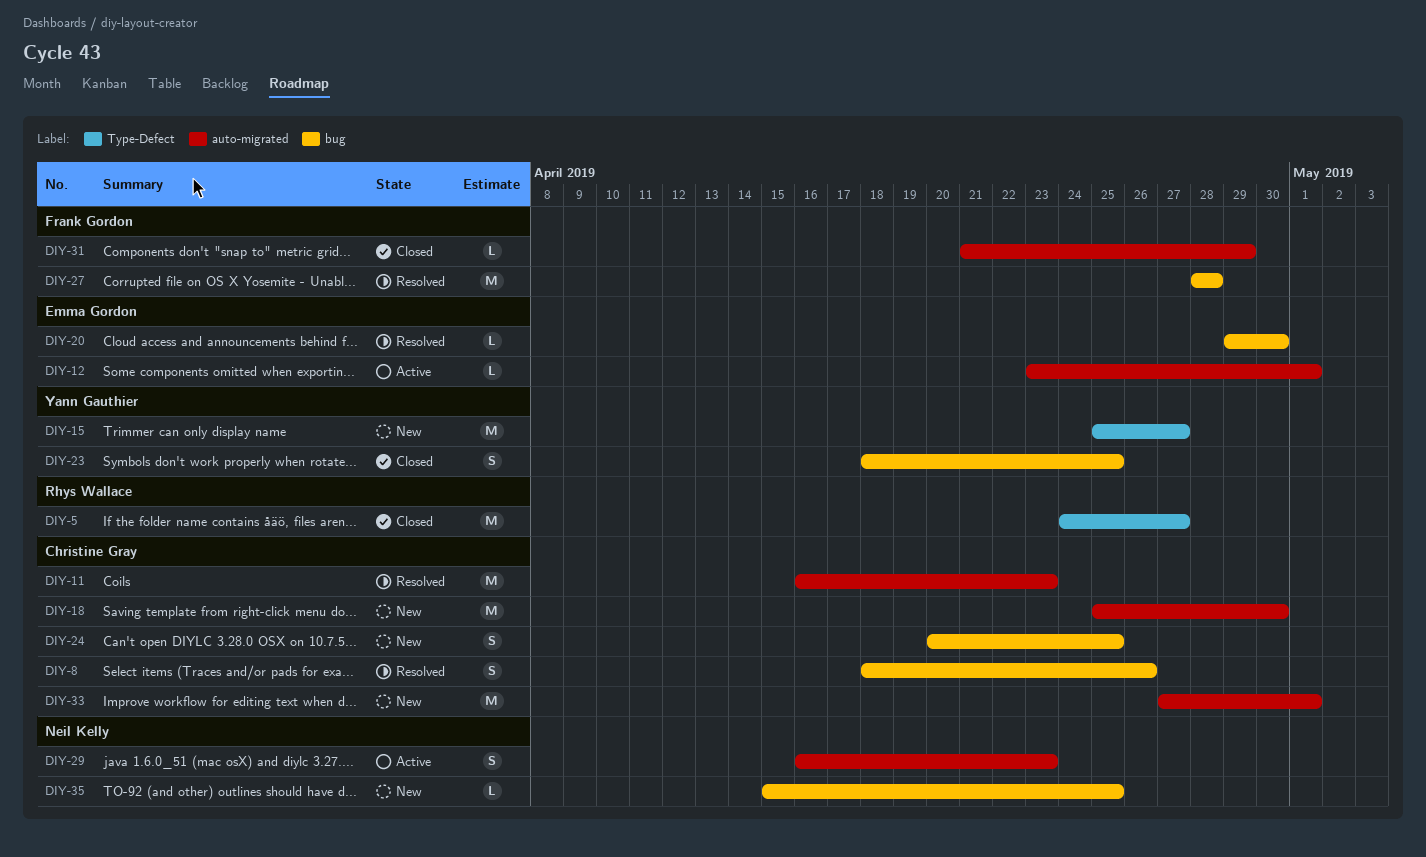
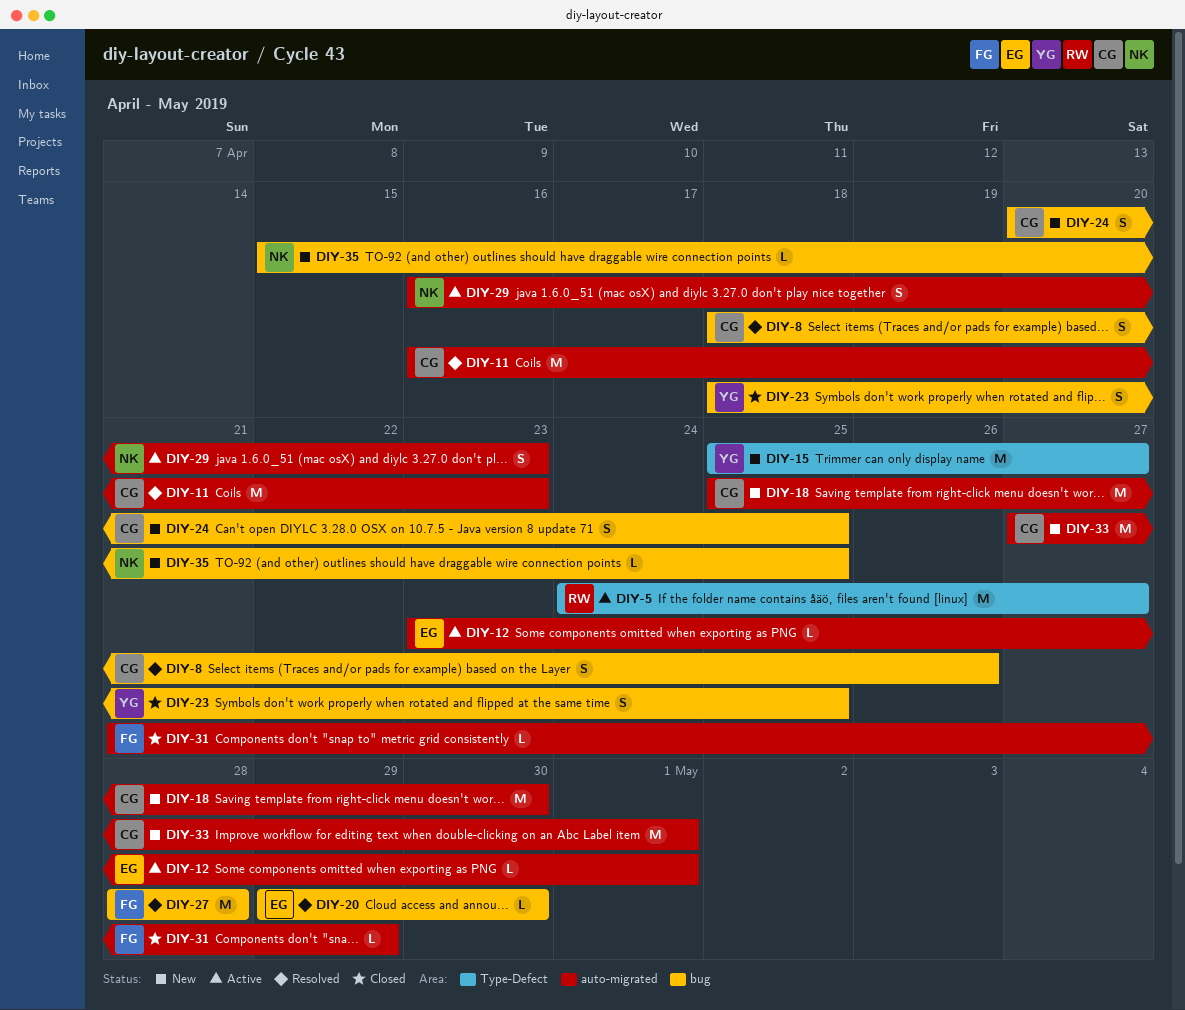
DIY-5, status: Closed -> Active

